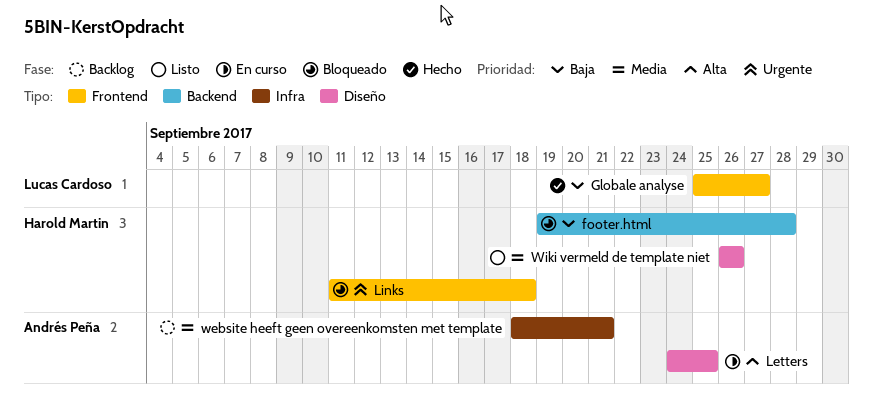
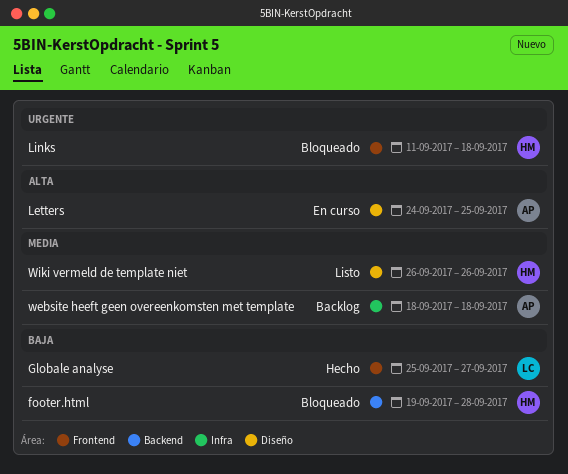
website heeft geen overeenkomsten met template, due: Sep 21 -> Sep 18

